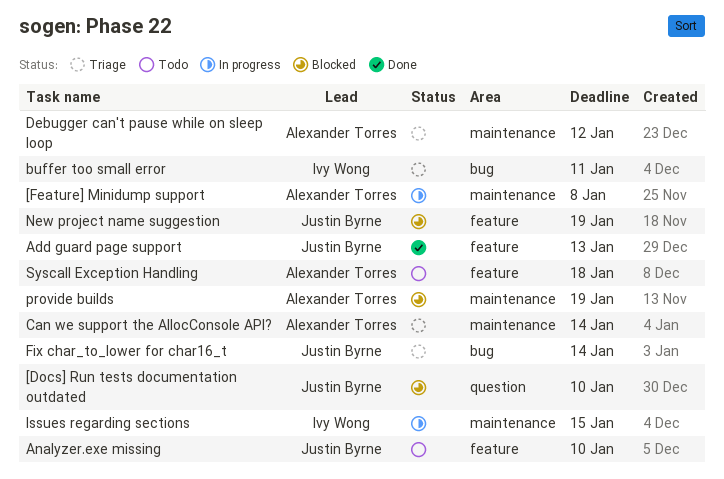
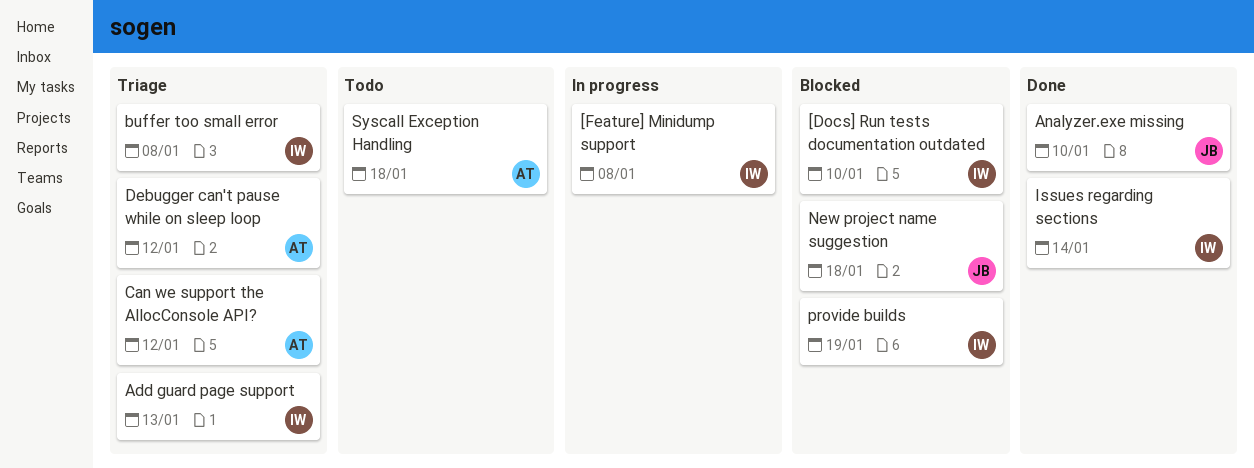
[Docs] Run tests documentation outdated, owner: Justin Byrne -> Ivy Wong
[Feature] Minidump support, owner: Alexander Torres -> Ivy Wong
Add guard page support, status: Done -> Triage
Add guard page support, owner: Justin Byrne -> Ivy Wong
Analyzer.exe missing, status: Todo -> Done
buffer too small error, due: Jan 11 -> Jan 8
Can we support the AllocConsole API?, due: Jan 14 -> Jan 12
Fix char_to_lower for char16_t: present -> none
Issues regarding sections, status: In progress -> Done
Issues regarding sections, due: Jan 15 -> Jan 14
New project name suggestion, due: Jan 19 -> Jan 18
provide builds, owner: Alexander Torres -> Ivy Wong

